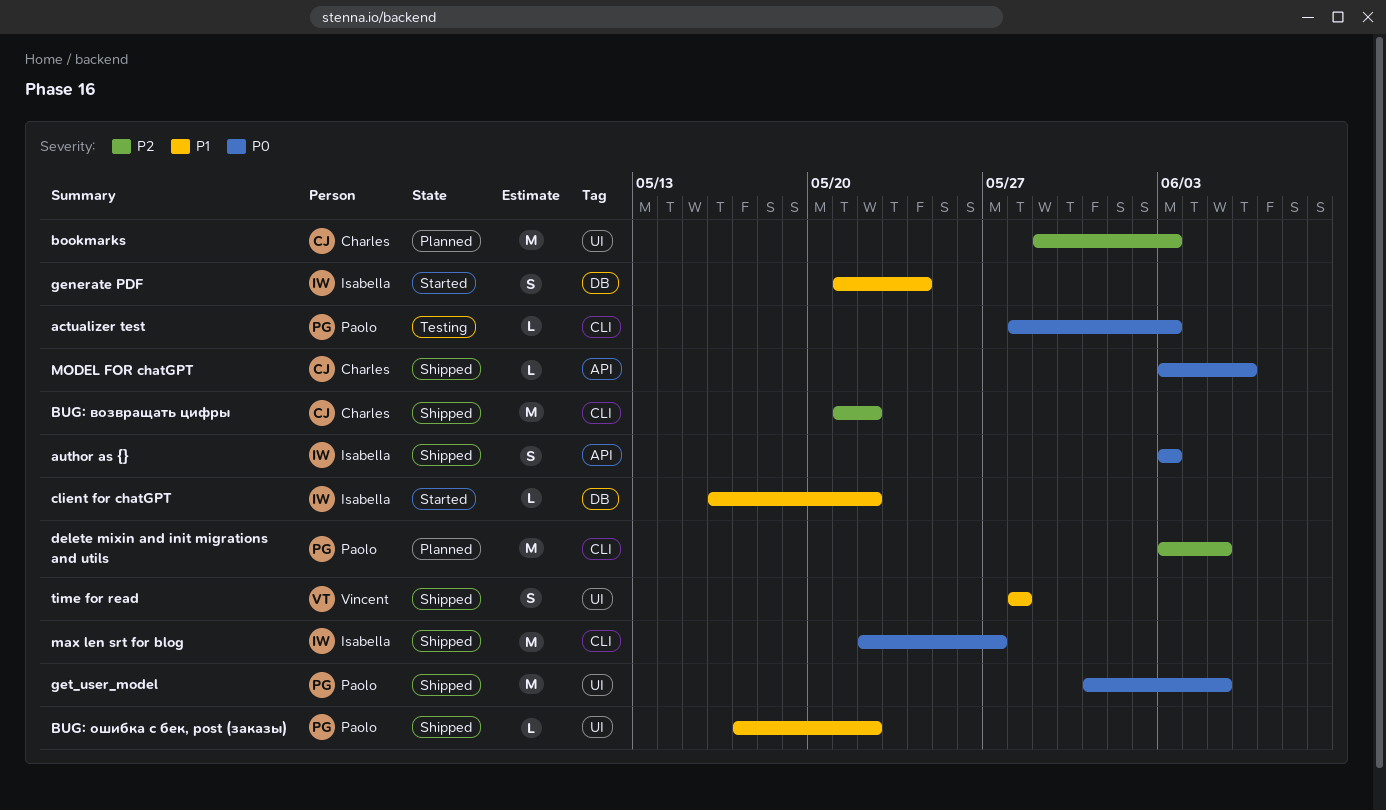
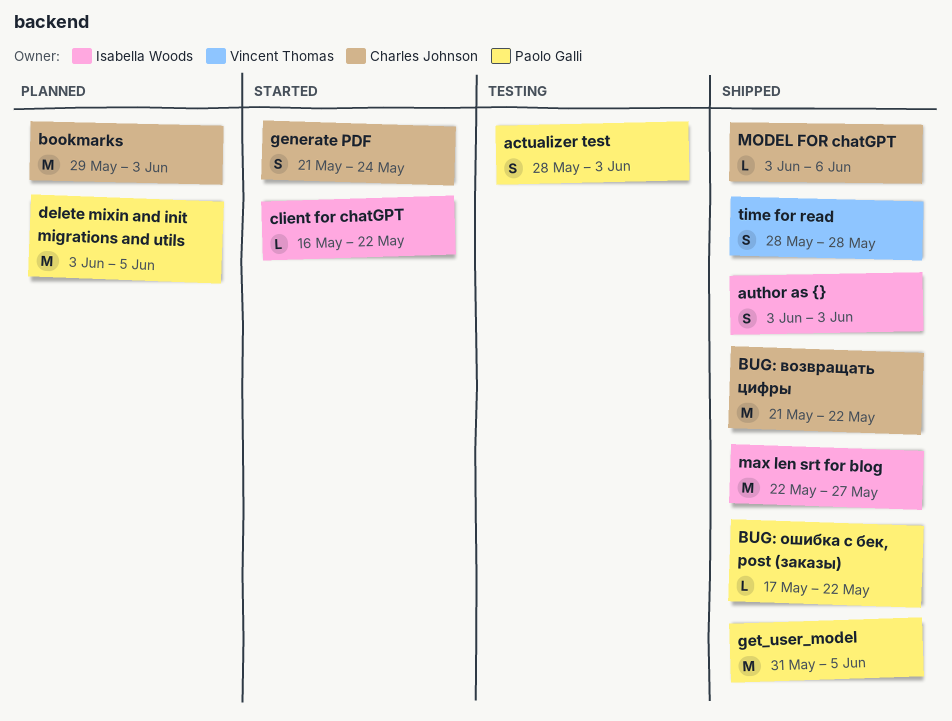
actualizer test, estimate: L -> S
generate PDF, owner: Isabella Woods -> Charles Johnson

